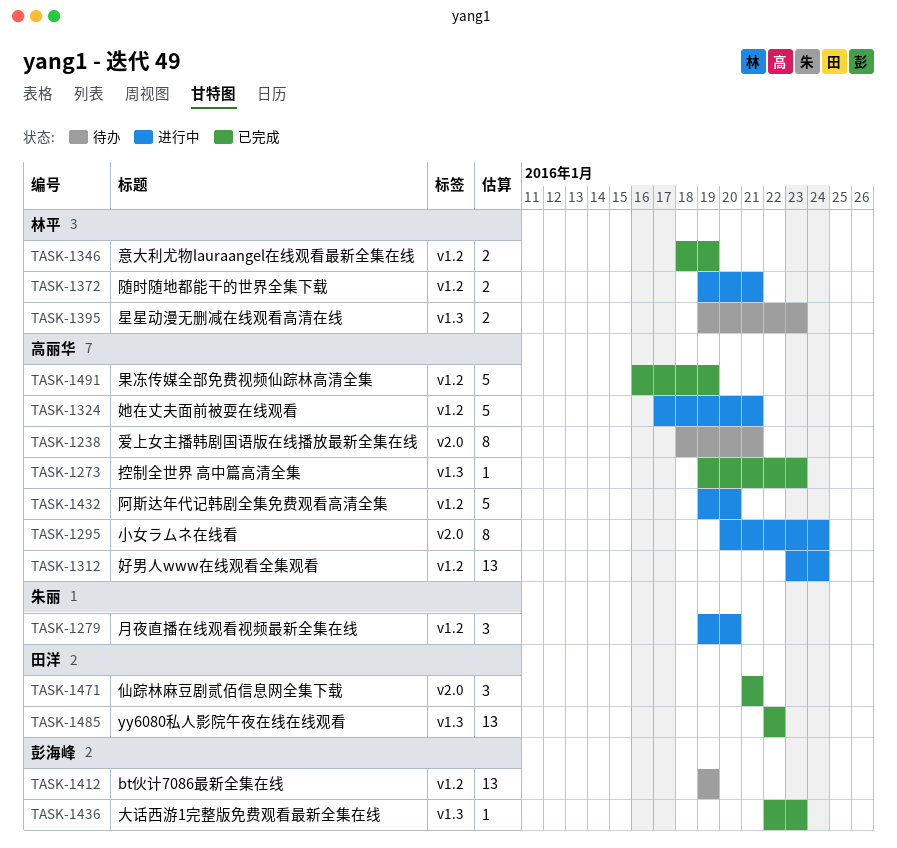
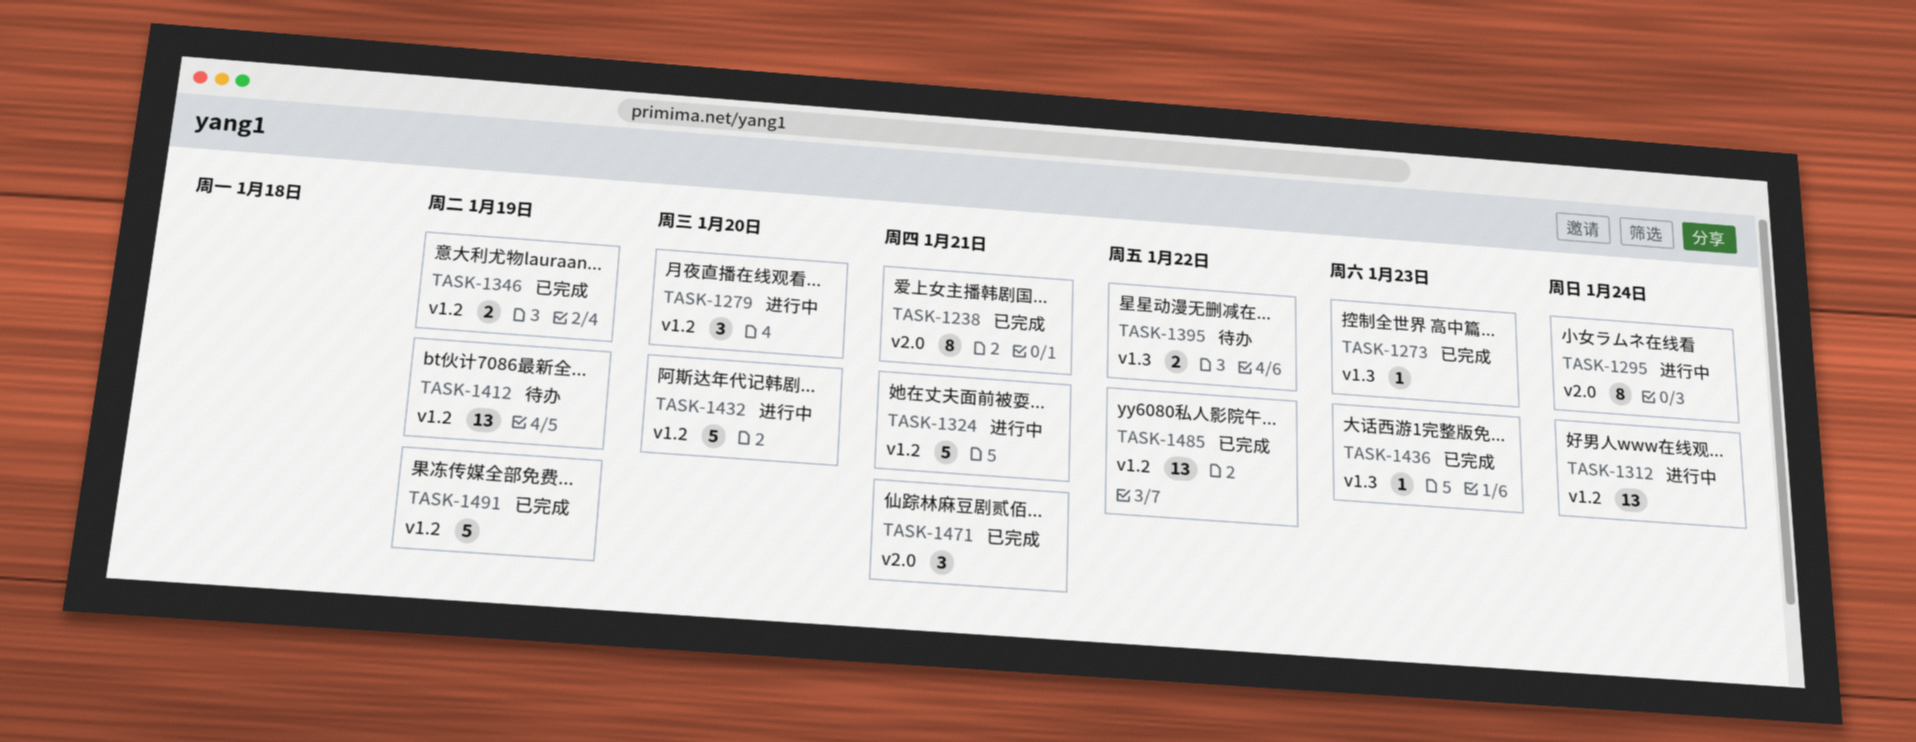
TASK-1238, status: 待办 -> 已完成
TASK-1372: present -> none
TASK-1395, due: Jan 23 -> Jan 22
TASK-1485, label: v1.3 -> v1.2

